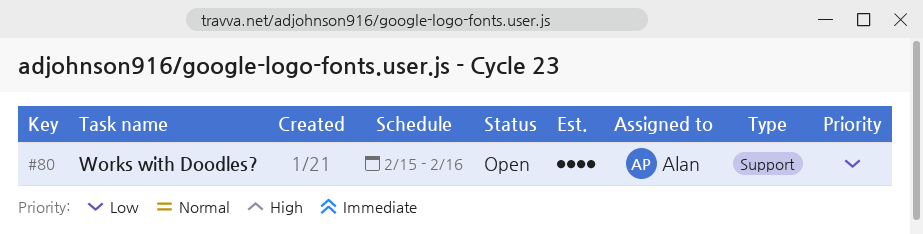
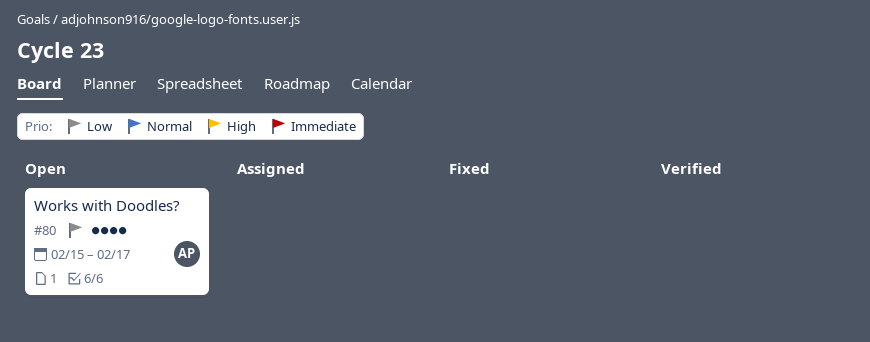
#80, due: Feb 16 -> Feb 17

